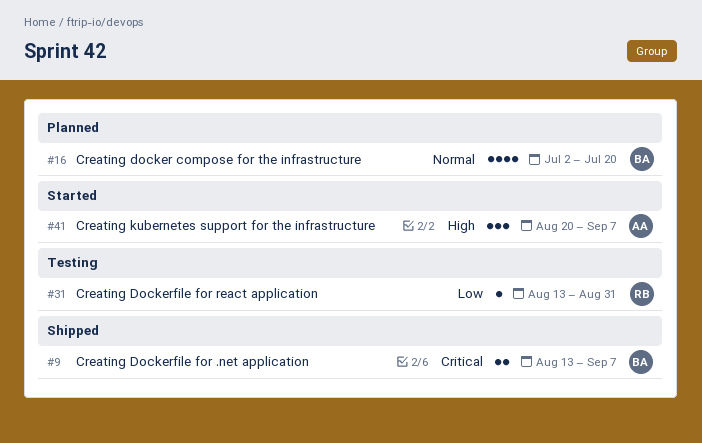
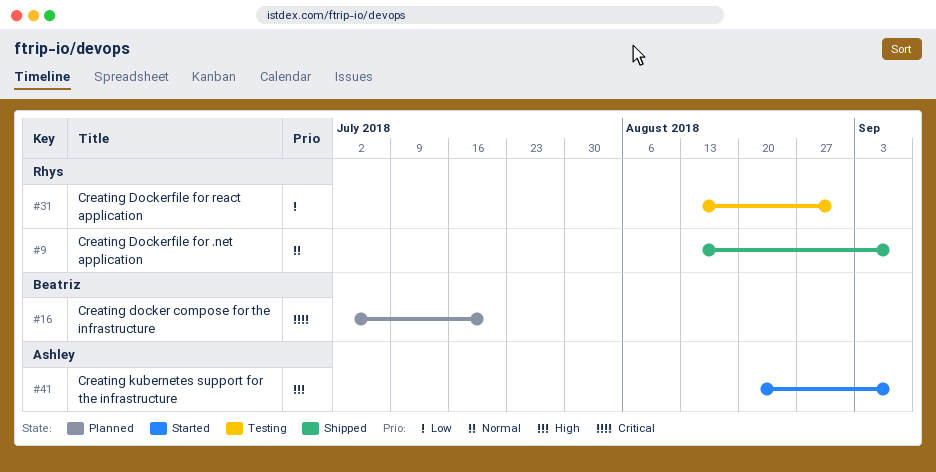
#9, owner: Beatriz -> Rhys
#9, priority: Critical -> Normal
#16, priority: Normal -> Critical

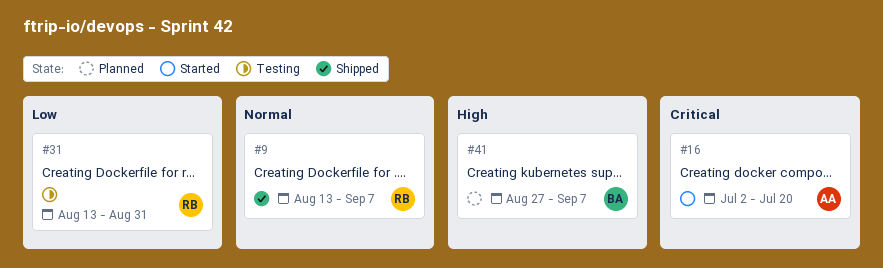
#16, status: Planned -> Started
#16, owner: Beatriz -> Ashley
#41, status: Started -> Planned
#41, owner: Ashley -> Beatriz
#41, start: Aug 20 -> Aug 27

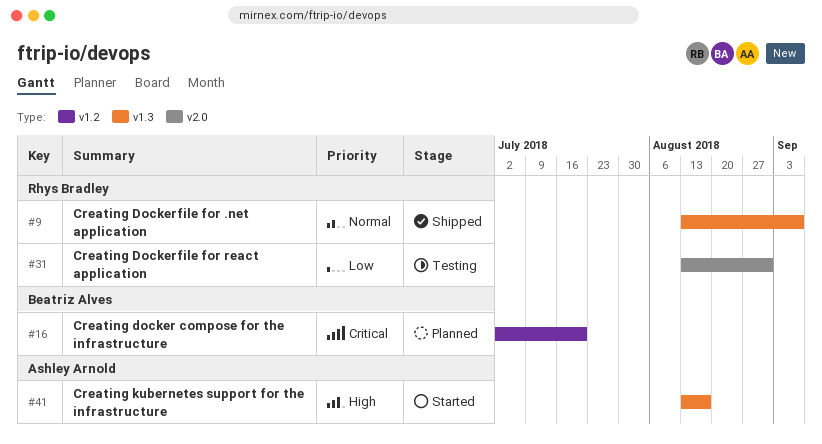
#16, status: Started -> Planned
#16, owner: Ashley Arnold -> Beatriz Alves
#41, status: Planned -> Started
#41, owner: Beatriz Alves -> Ashley Arnold
#41, start: Aug 27 -> Aug 13
#41, due: Sep 7 -> Aug 17

